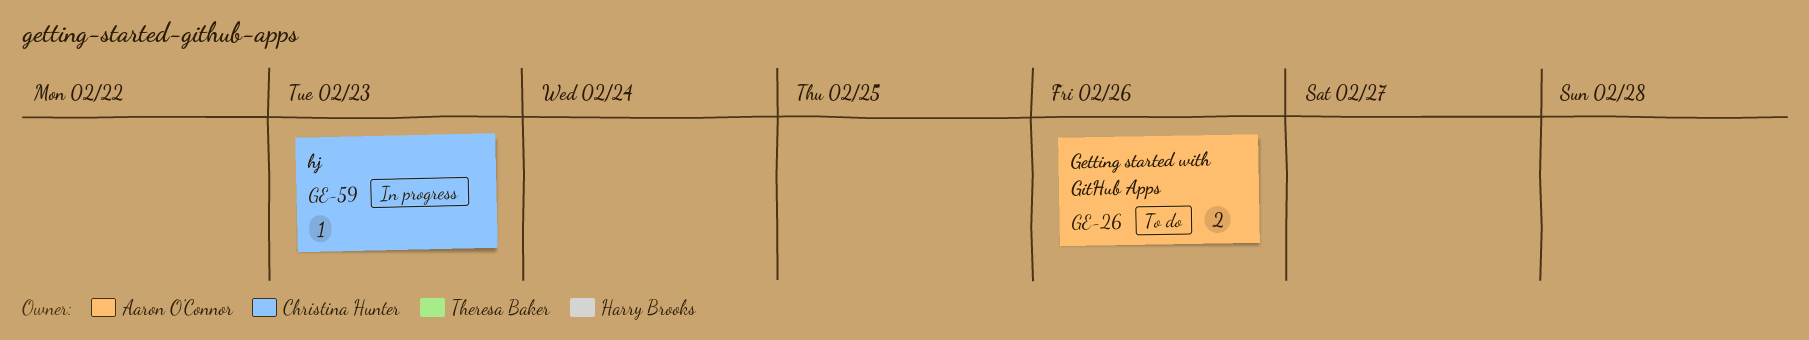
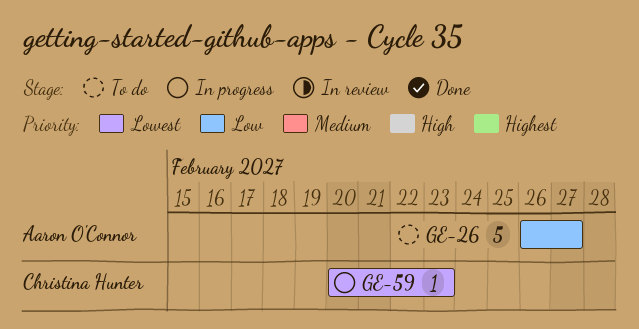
GE-26, estimate: 2 -> 5
GE-26, due: Feb 26 -> Feb 27

